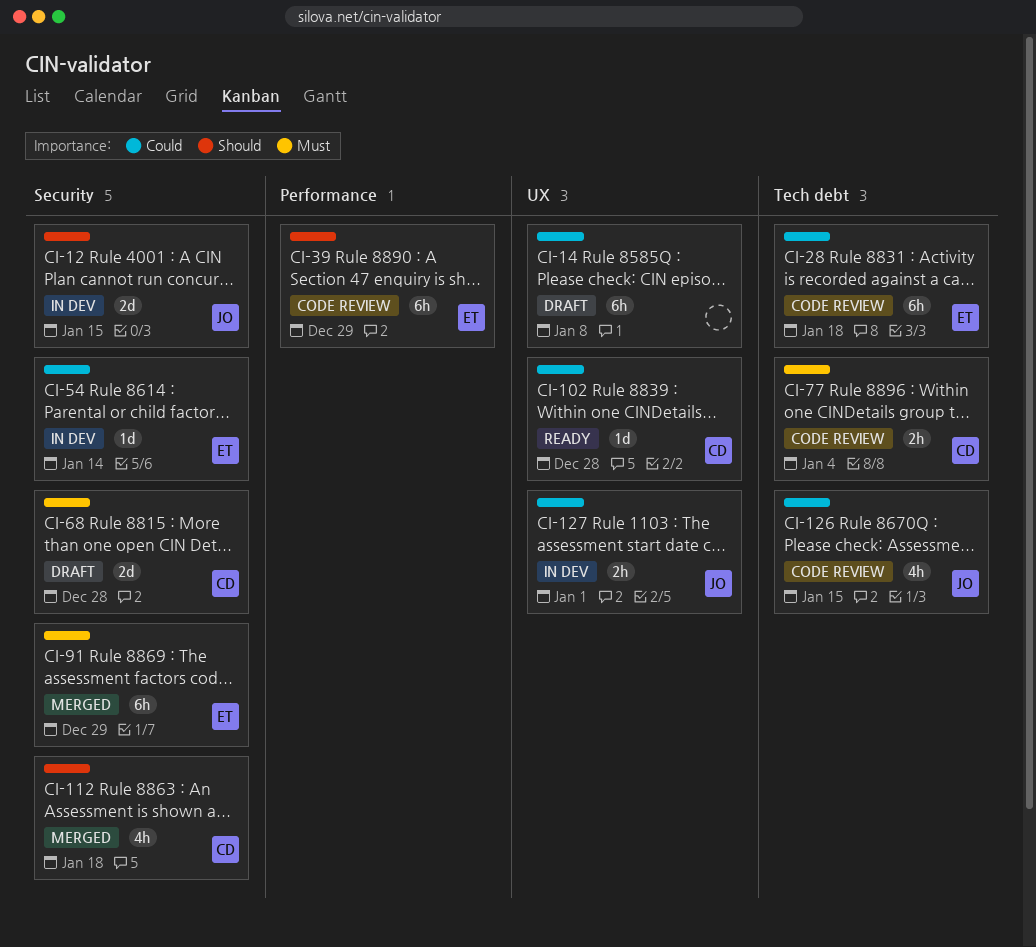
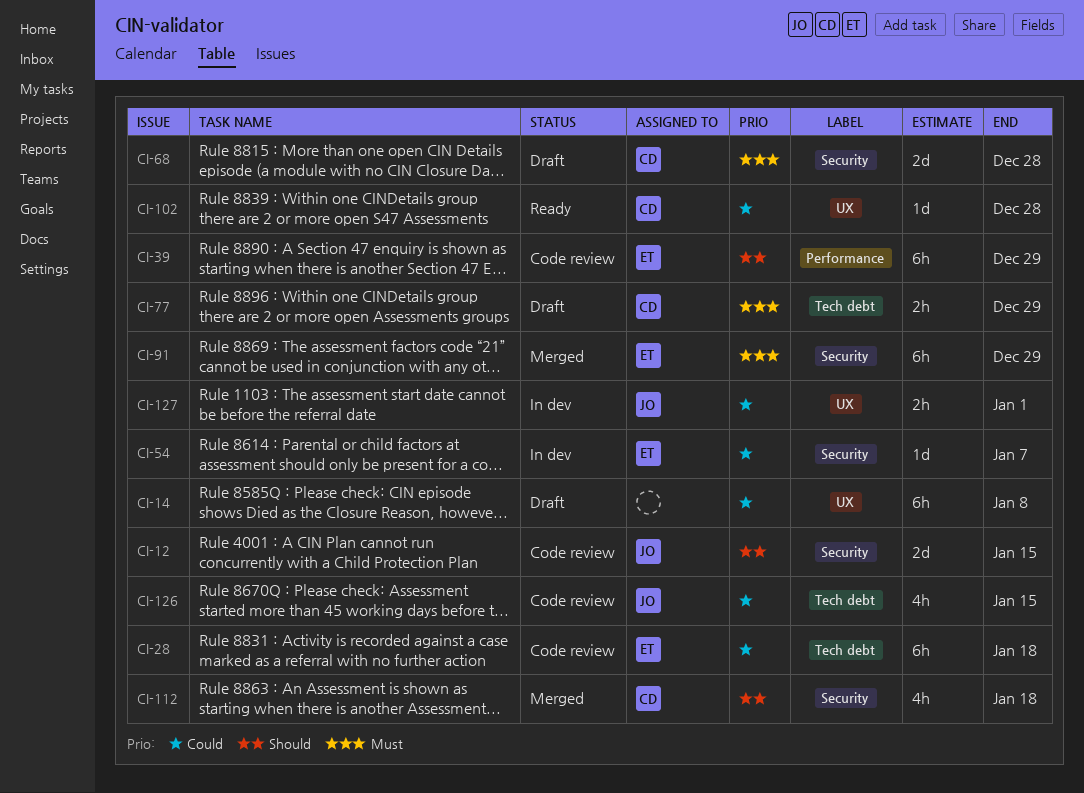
CI-12, status: In dev -> Code review
CI-54, due: Jan 14 -> Jan 7
CI-77, status: Code review -> Draft
CI-77, due: Jan 4 -> Dec 29

